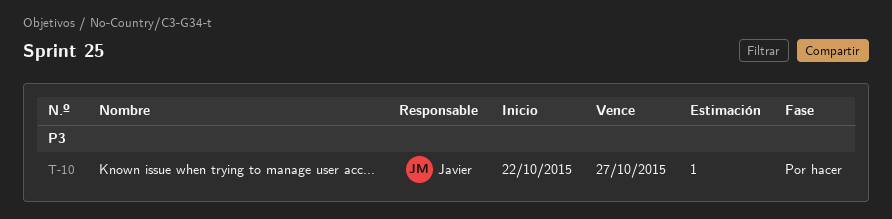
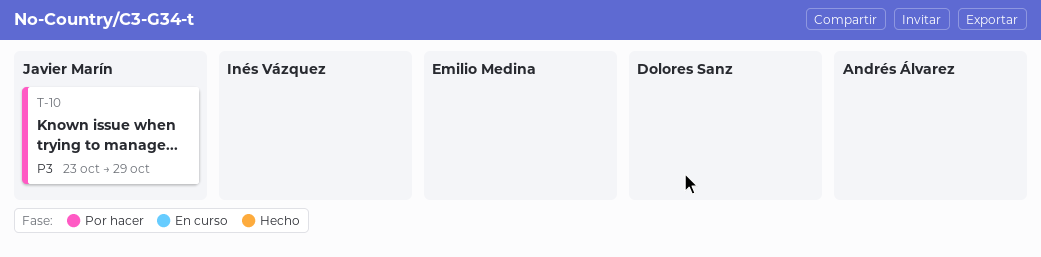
T-10, start: Oct 22 -> Oct 23
T-10, due: Oct 27 -> Oct 29

